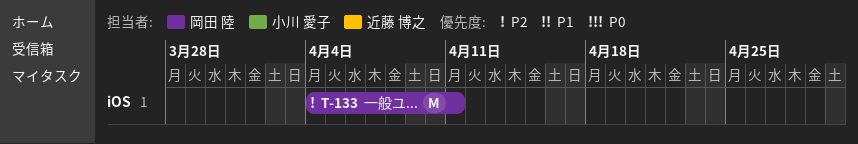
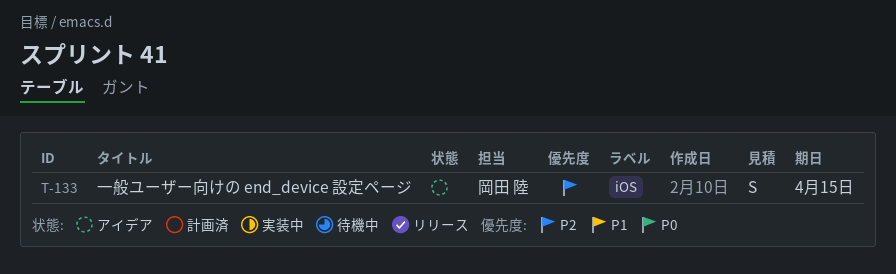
T-133, estimate: M -> S
T-133, due: Apr 11 -> Apr 15

